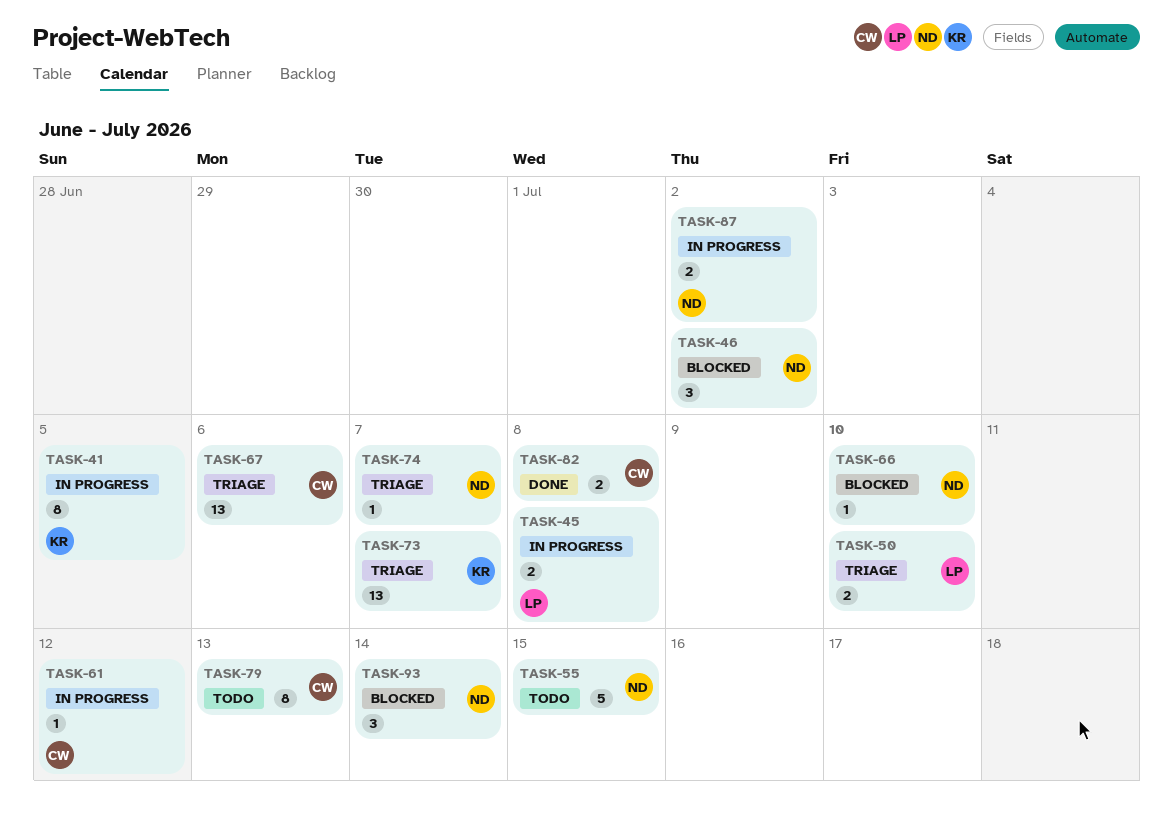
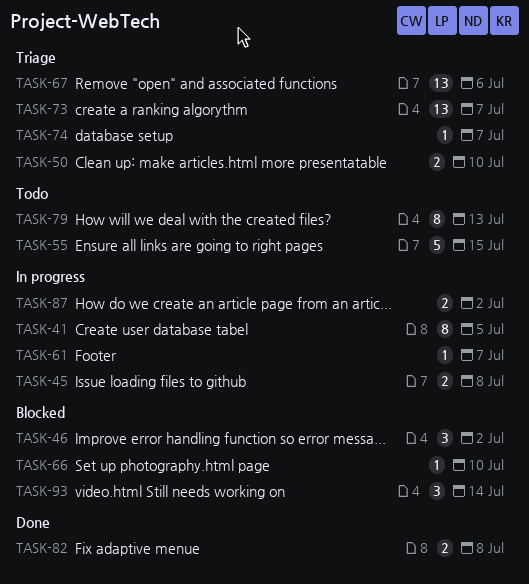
TASK-61, due: Jul 12 -> Jul 7

